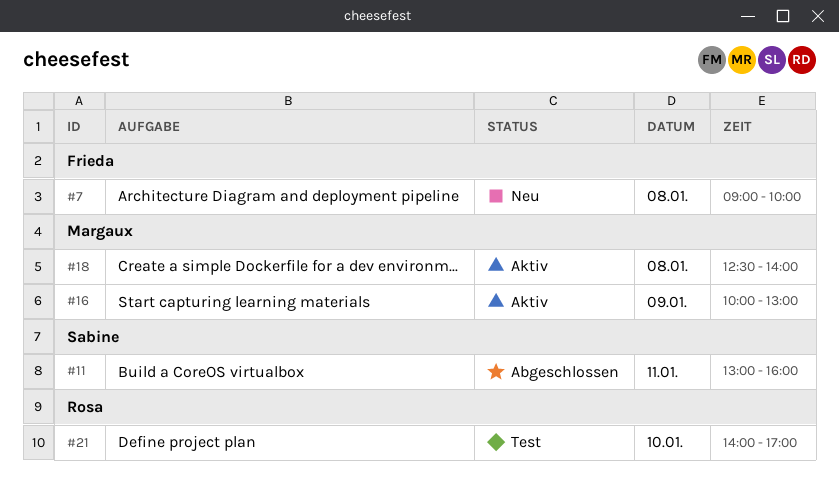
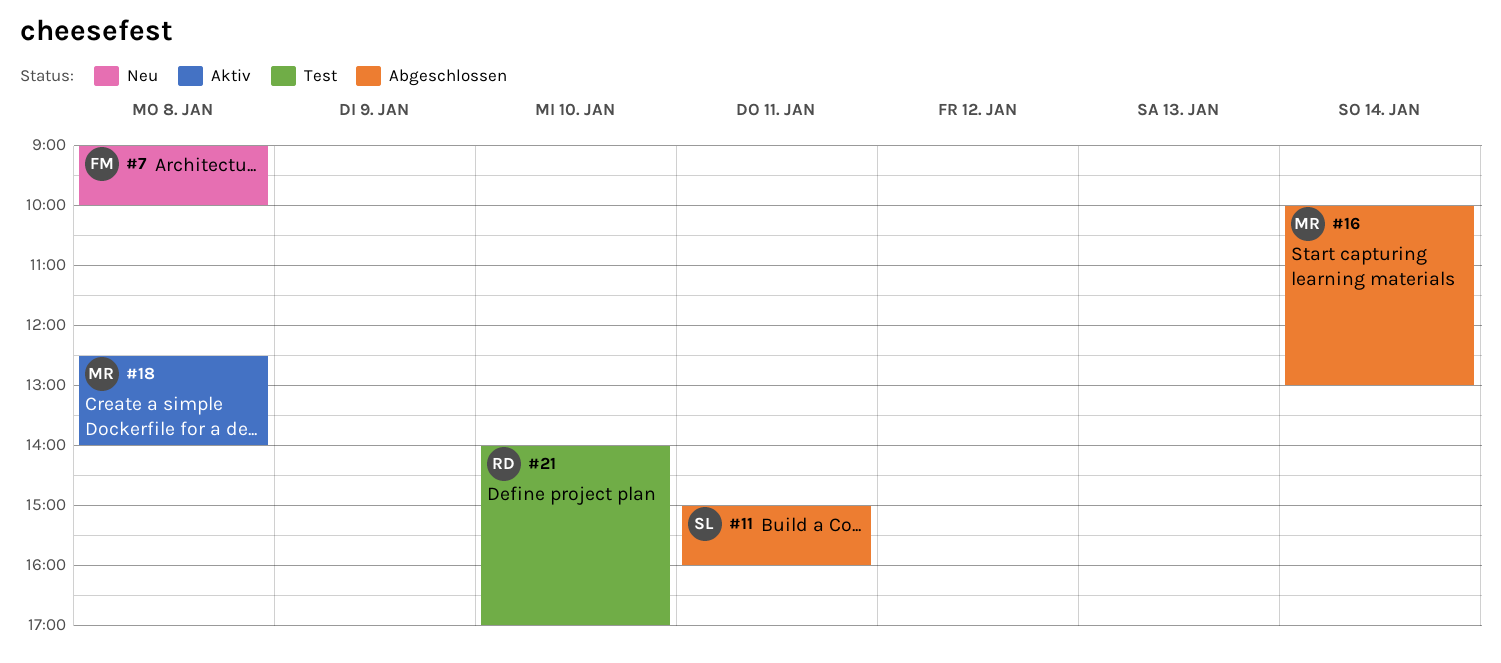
#11, begins: 13:00 -> 15:00
#16, status: Aktiv -> Abgeschlossen
#16, day: Jan 9 -> Jan 14

